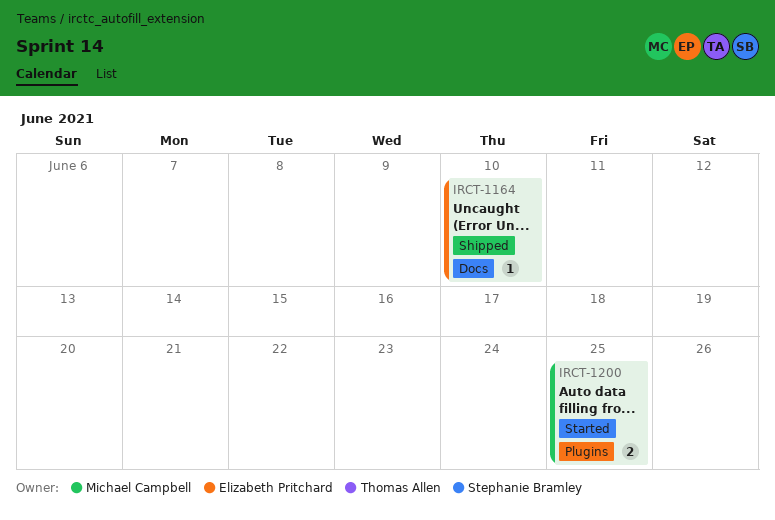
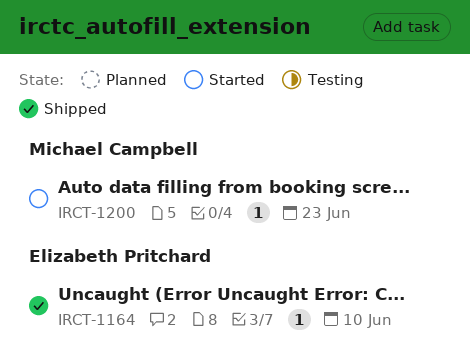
IRCT-1200, estimate: 2 -> 1
IRCT-1200, due: Jun 25 -> Jun 23

